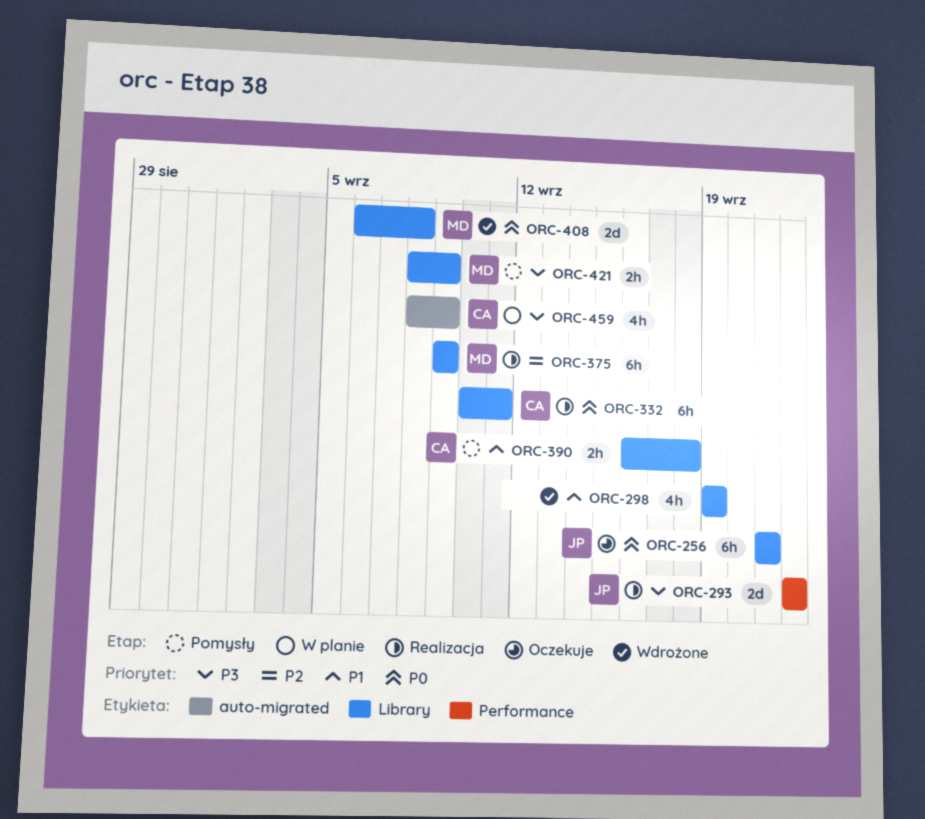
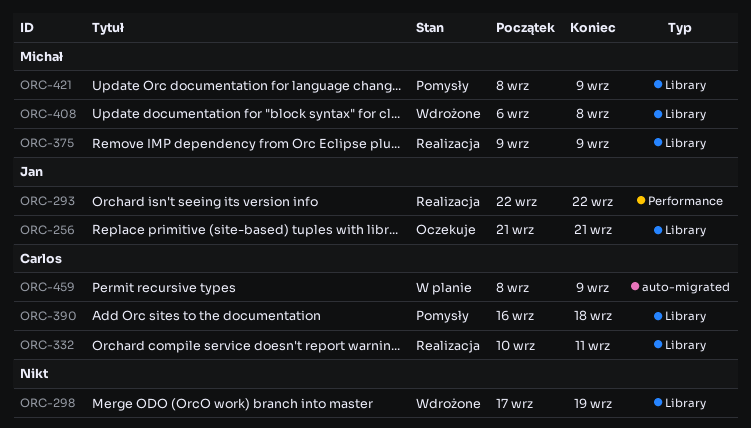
ORC-298, start: Sep 19 -> Sep 17

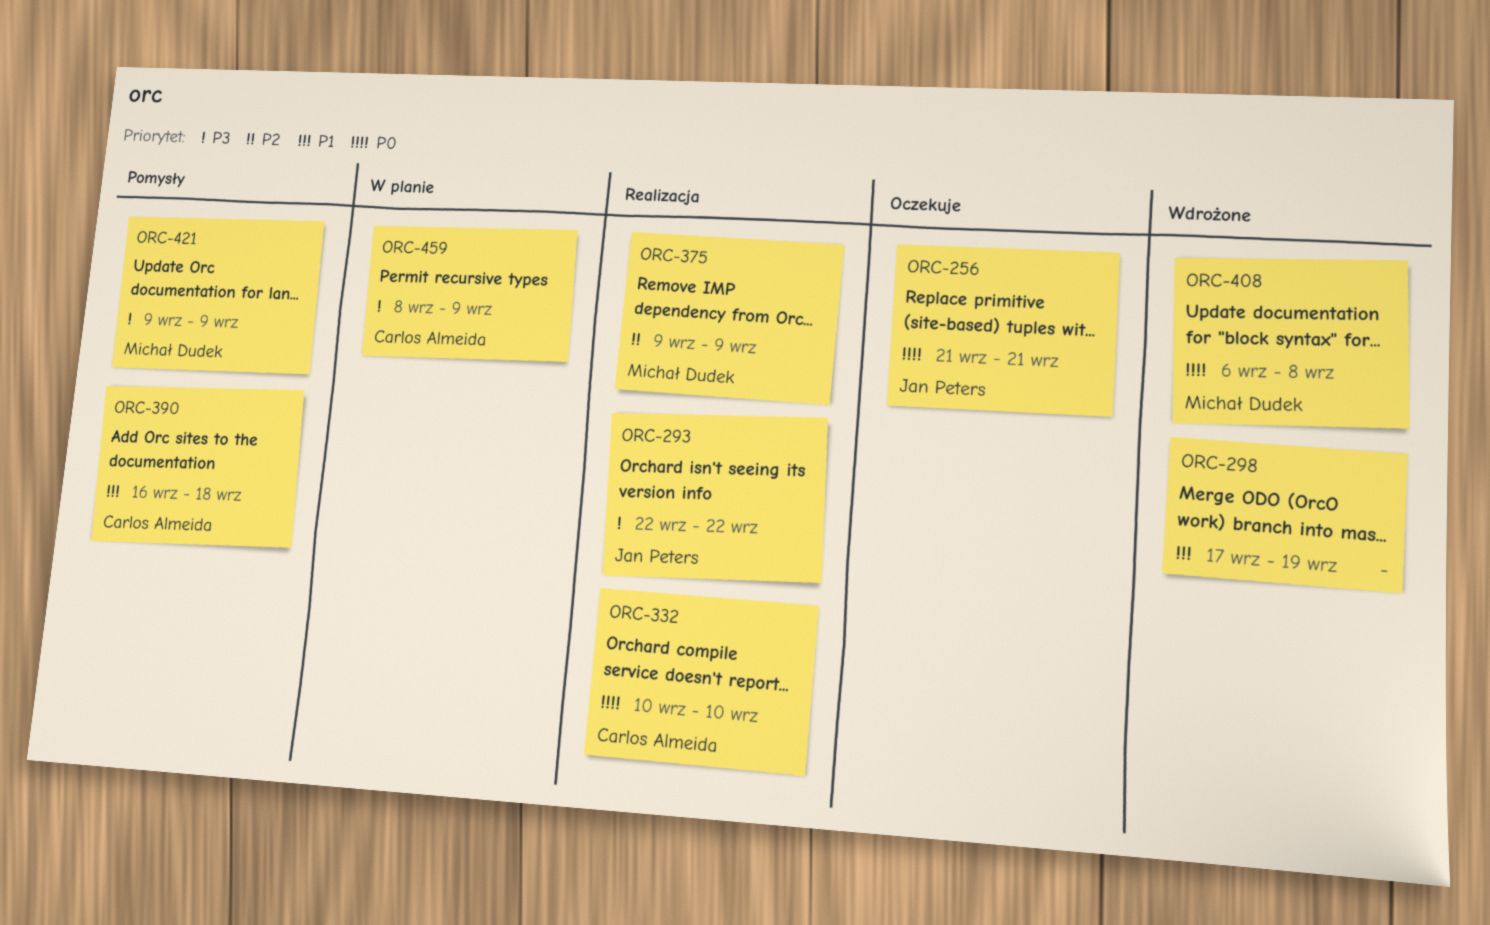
ORC-332, due: Sep 11 -> Sep 10
ORC-421, start: Sep 8 -> Sep 9

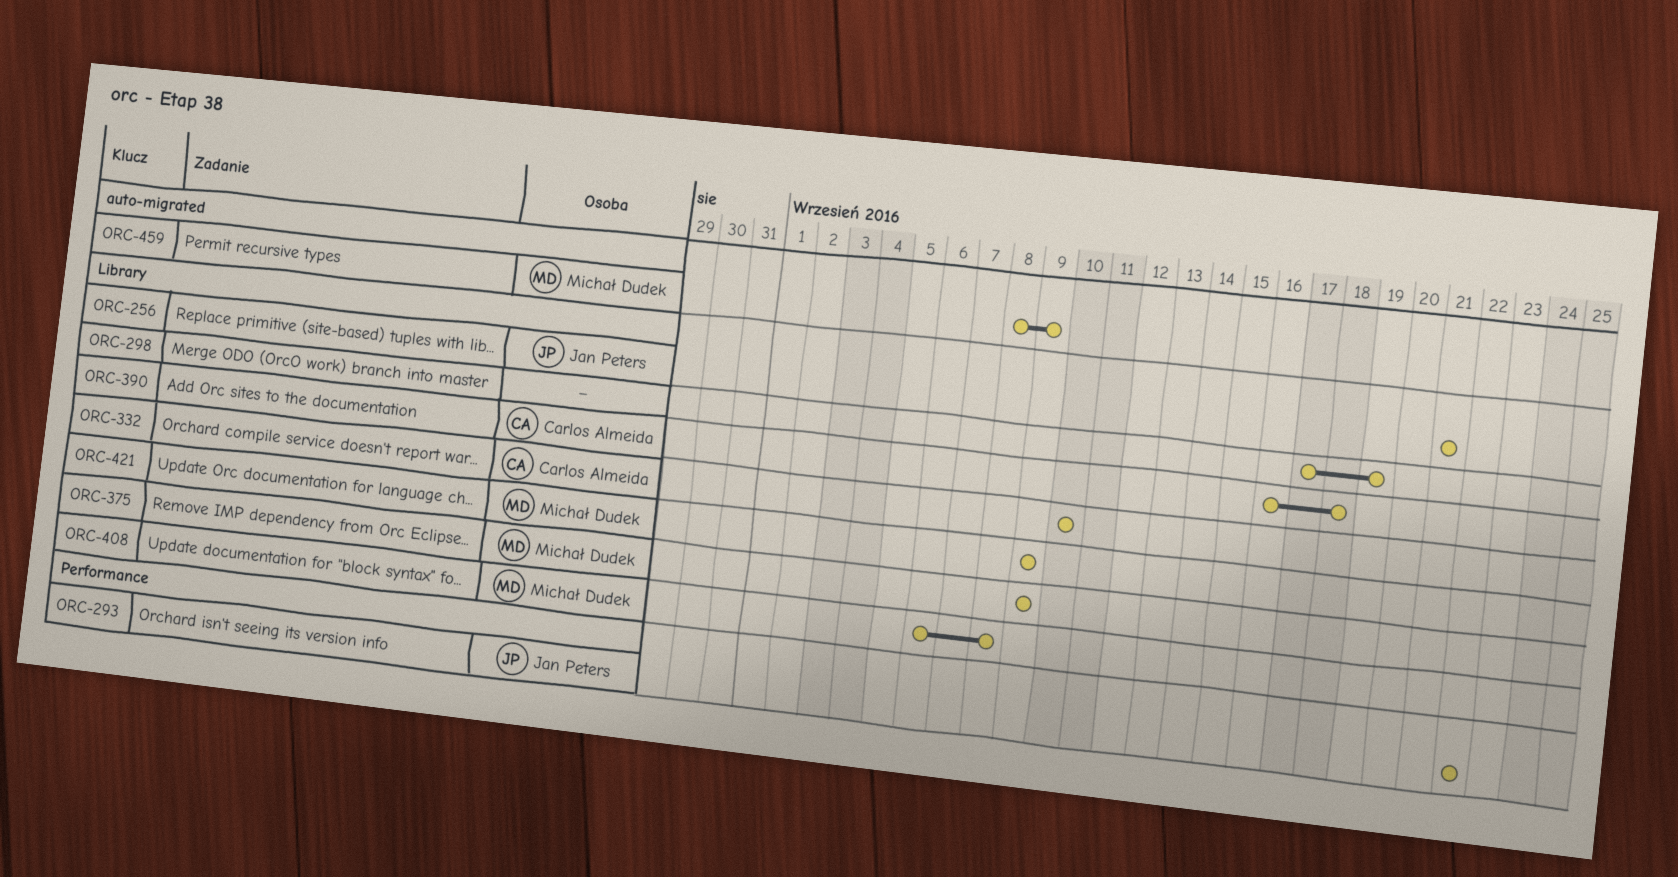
ORC-459, owner: Carlos Almeida -> Michał Dudek

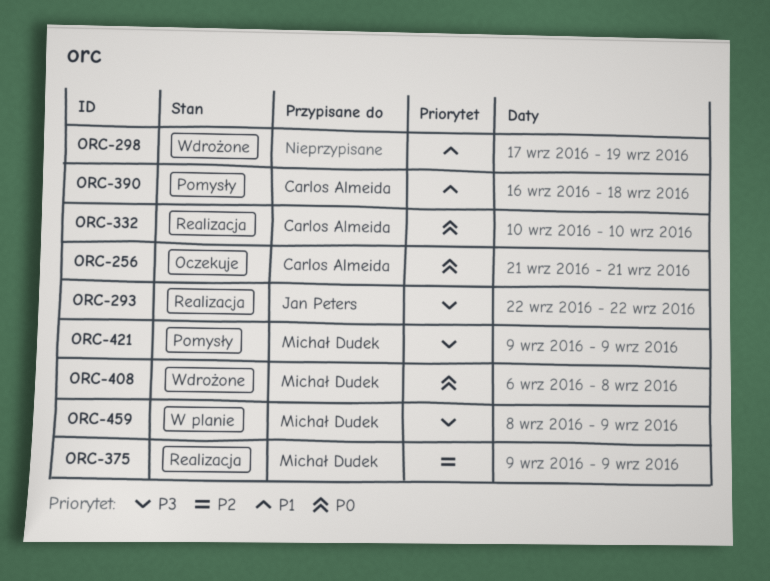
ORC-256, owner: Jan Peters -> Carlos Almeida

